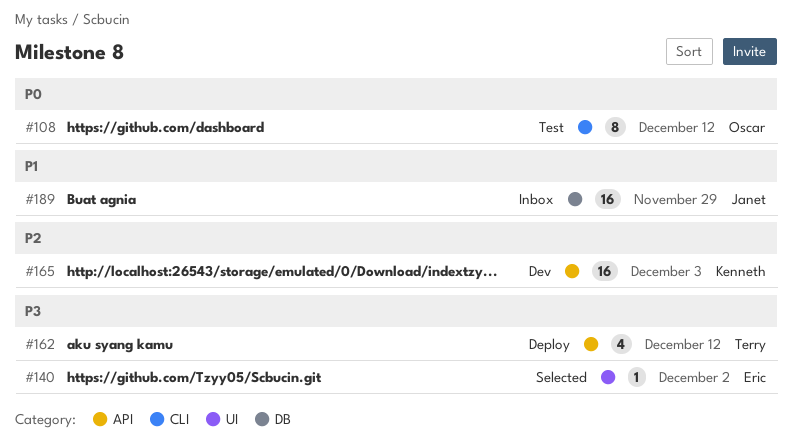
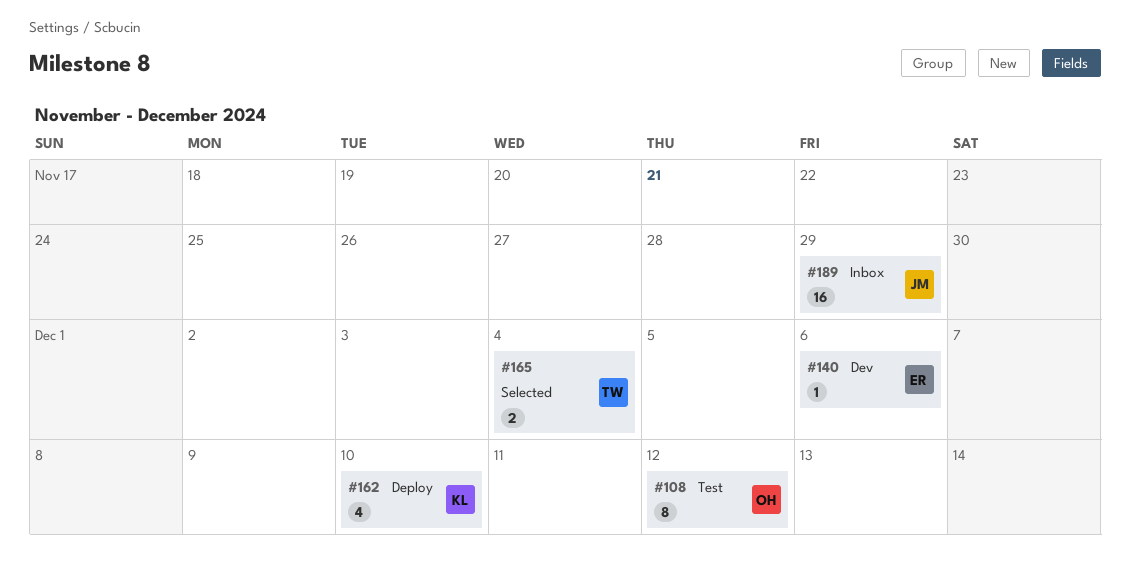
#140, status: Selected -> Dev
#140, due: Dec 2 -> Dec 6
#162, owner: Terry -> Kenneth
#162, due: Dec 12 -> Dec 10
#165, status: Dev -> Selected
#165, owner: Kenneth -> Terry
#165, estimate: 16 -> 2
#165, due: Dec 3 -> Dec 4

